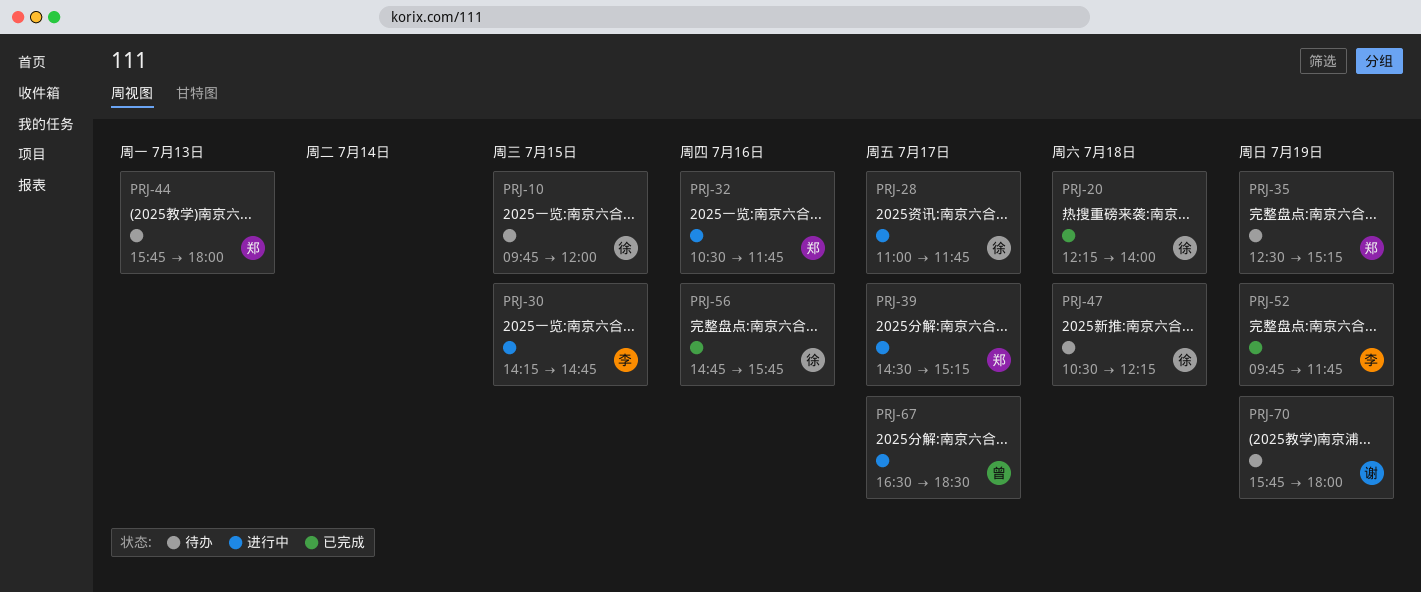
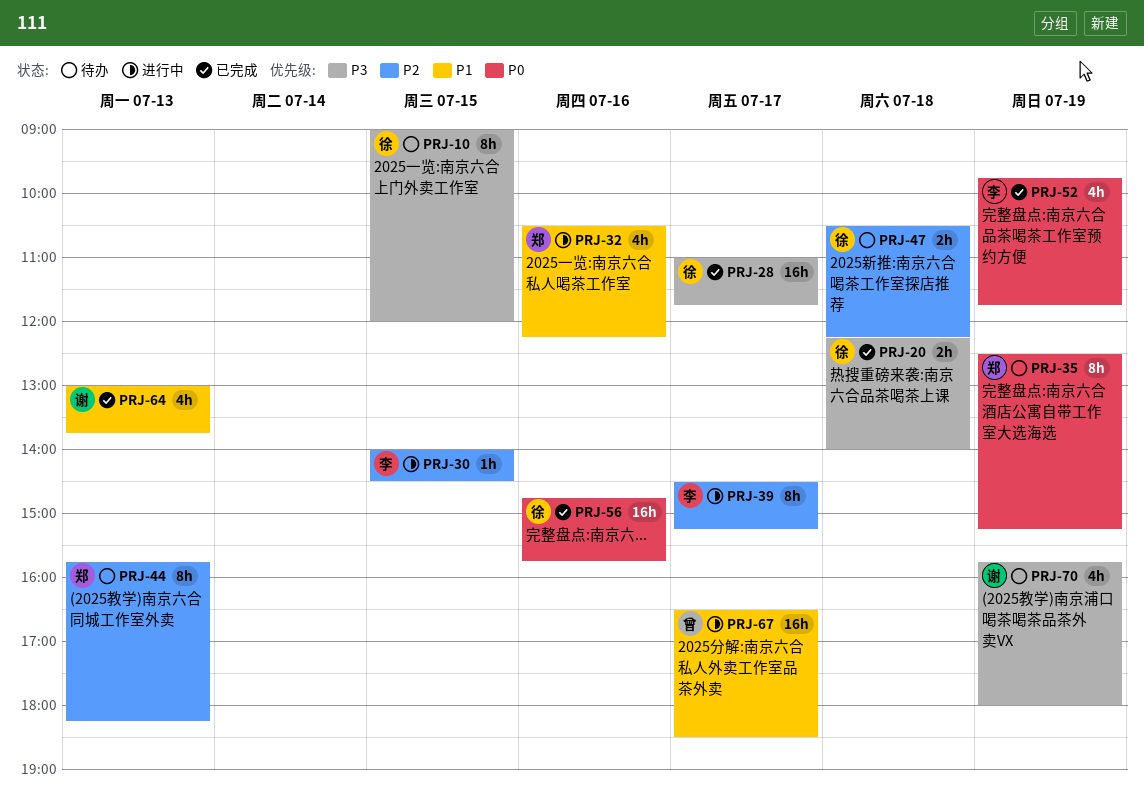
PRJ-10, begins: 09:45 -> 09:00
PRJ-28, status: 进行中 -> 已完成
PRJ-30, begins: 14:15 -> 14:00
PRJ-30, ends: 14:45 -> 14:30
PRJ-32, ends: 11:45 -> 12:15
PRJ-39, owner: 郑 -> 李
PRJ-44, ends: 18:00 -> 18:15
PRJ-64: none -> present

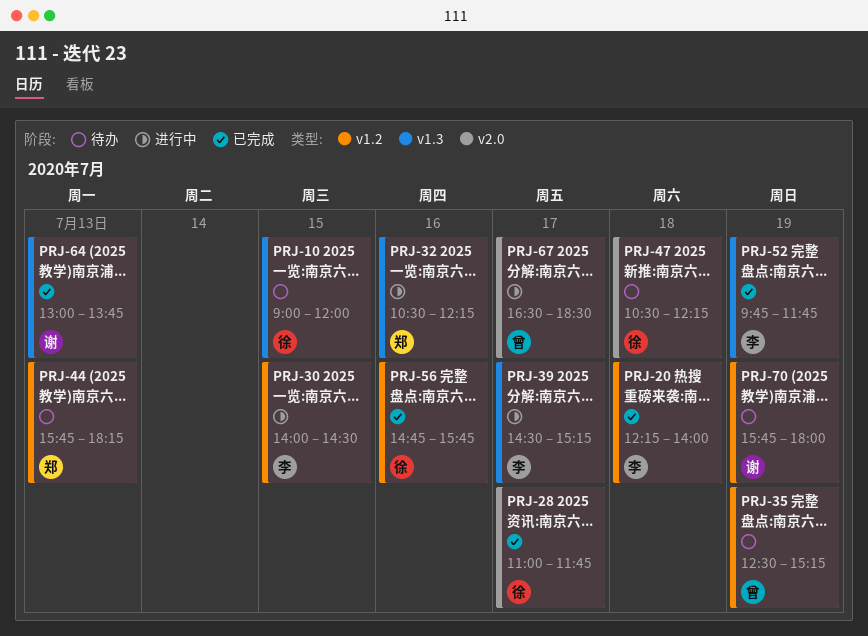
PRJ-20, owner: 徐 -> 李
PRJ-35, owner: 郑 -> 曾

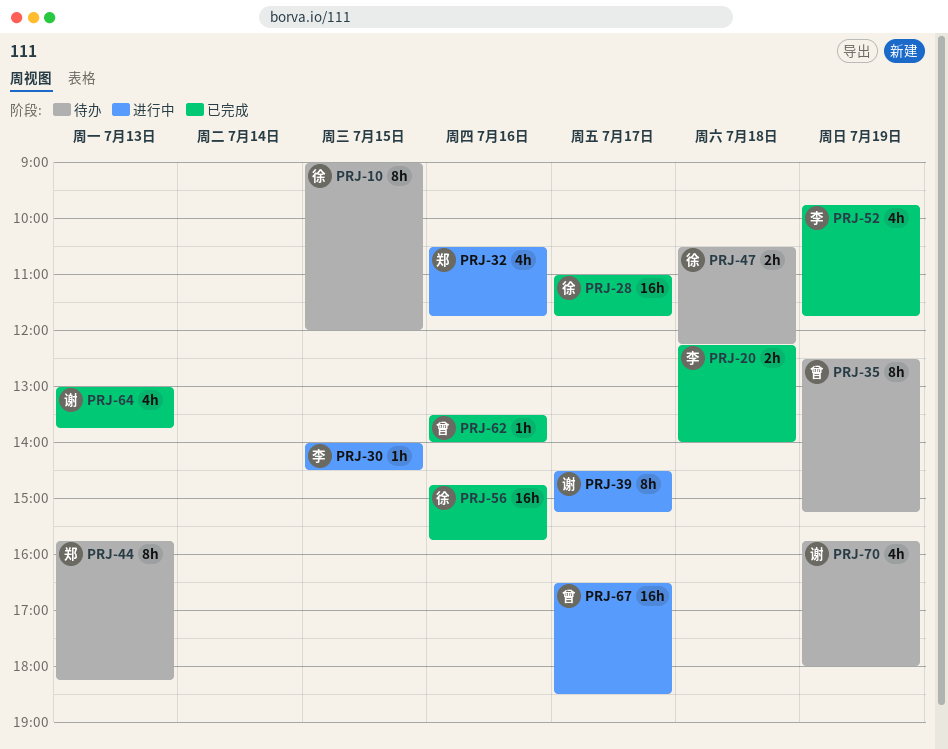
PRJ-32, ends: 12:15 -> 11:45
PRJ-39, owner: 李 -> 谢
PRJ-62: none -> present

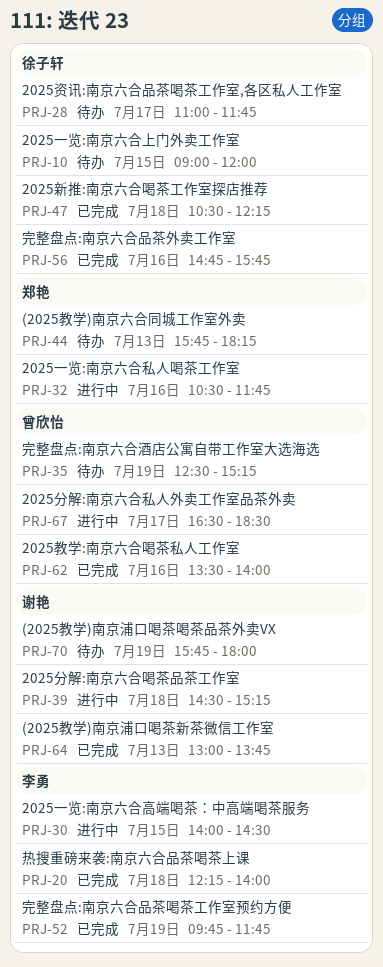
PRJ-28, status: 已完成 -> 待办
PRJ-39, day: Jul 17 -> Jul 18
PRJ-47, status: 待办 -> 已完成

